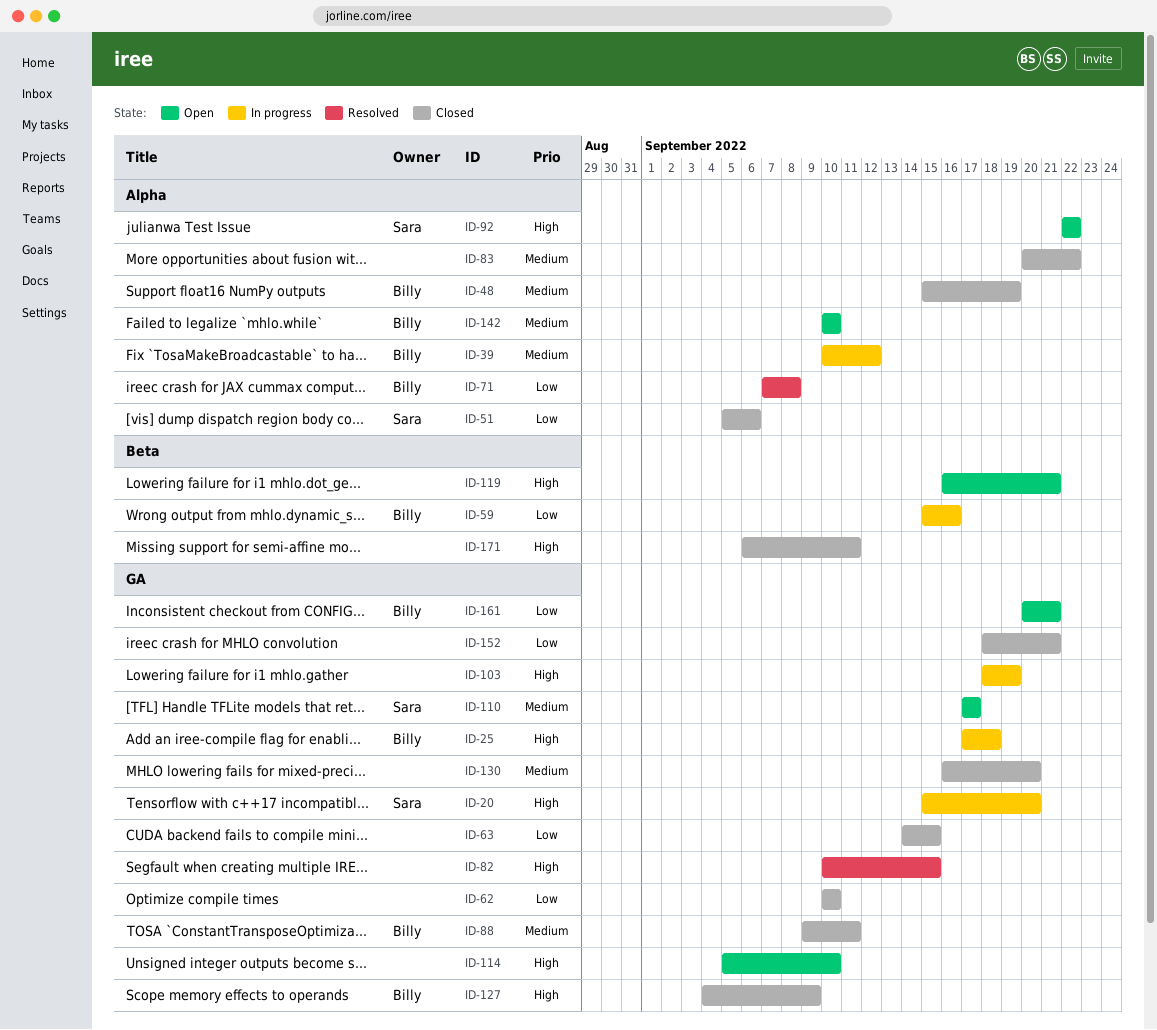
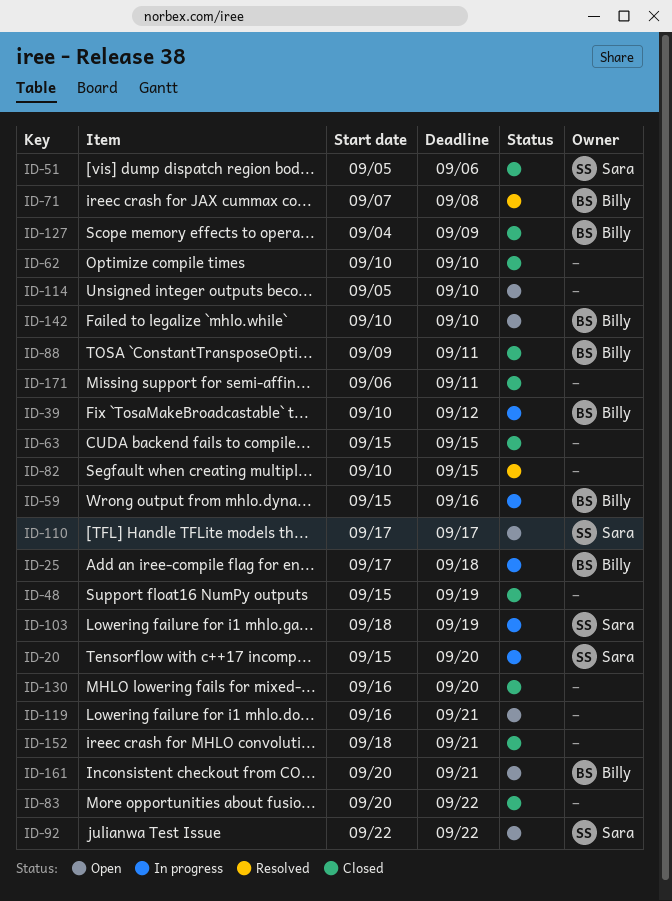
ID-48, owner: Billy -> none
ID-63, start: Sep 14 -> Sep 15
ID-103, owner: none -> Sara

